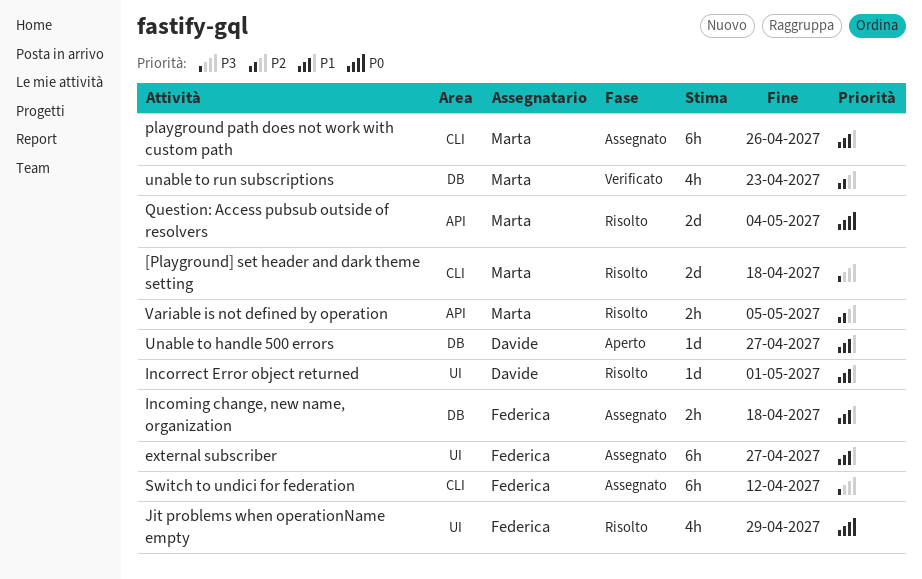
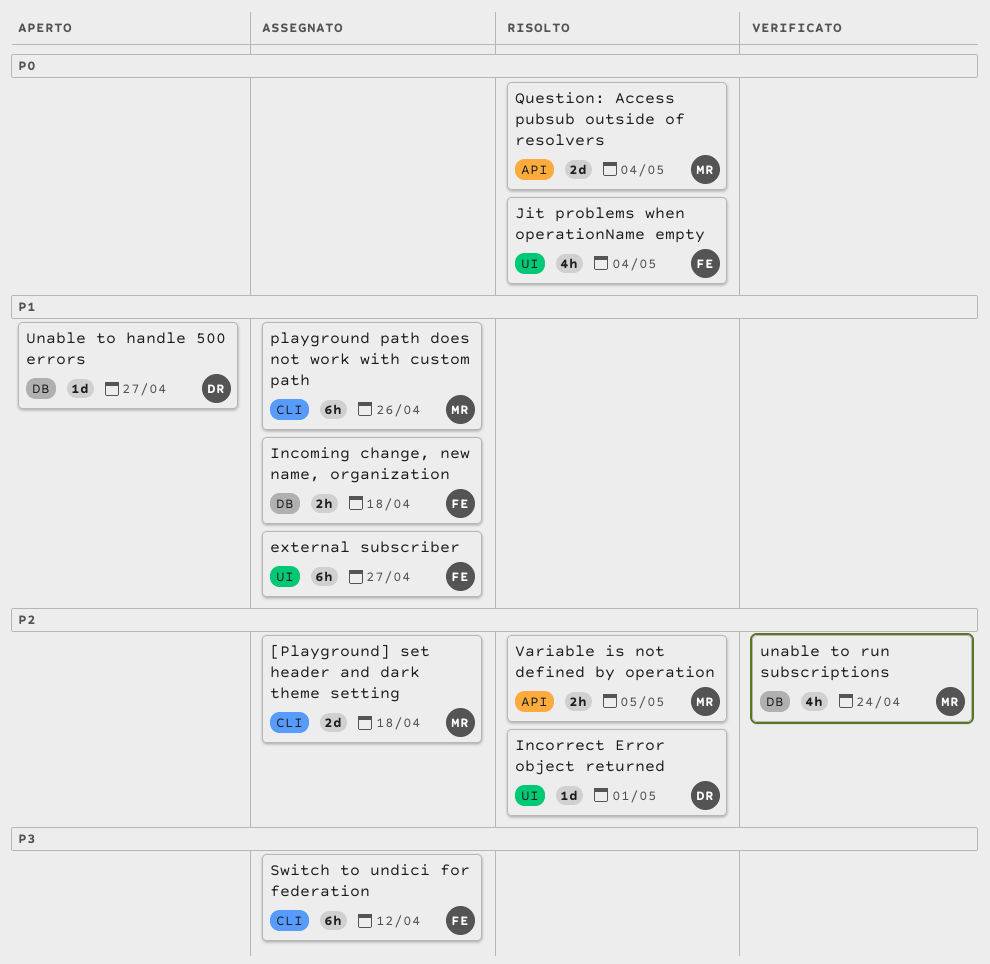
[Playground] set header and dark theme setting, status: Risolto -> Assegnato
[Playground] set header and dark theme setting, priority: P3 -> P2
Incorrect Error object returned, priority: P1 -> P2
Jit problems when operationName empty, due: Apr 29 -> May 4
unable to run subscriptions, due: Apr 23 -> Apr 24

